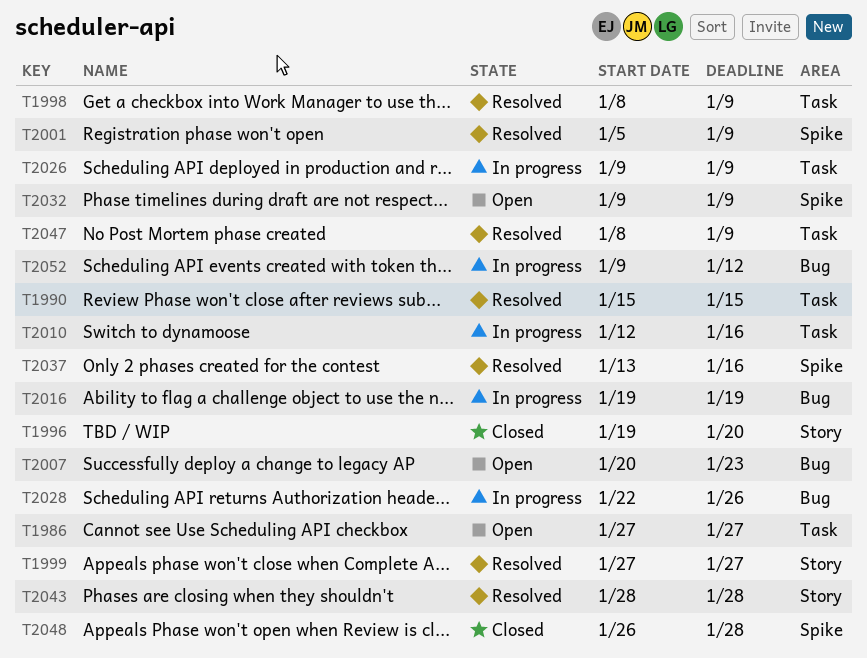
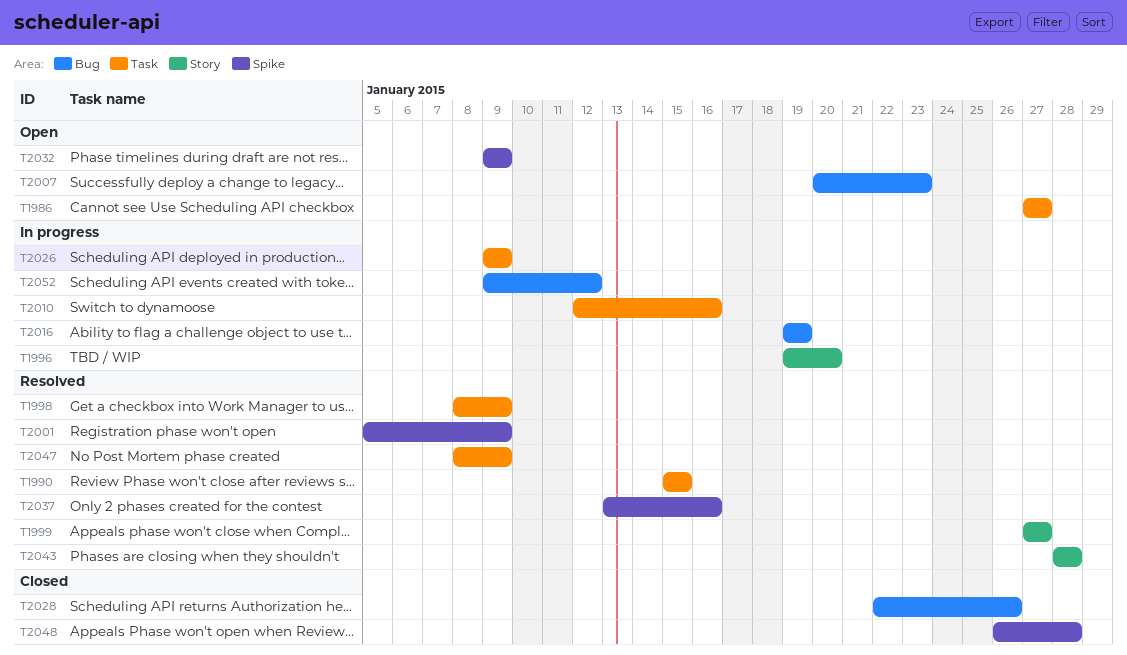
T1996, status: Closed -> In progress
T2028, status: In progress -> Closed

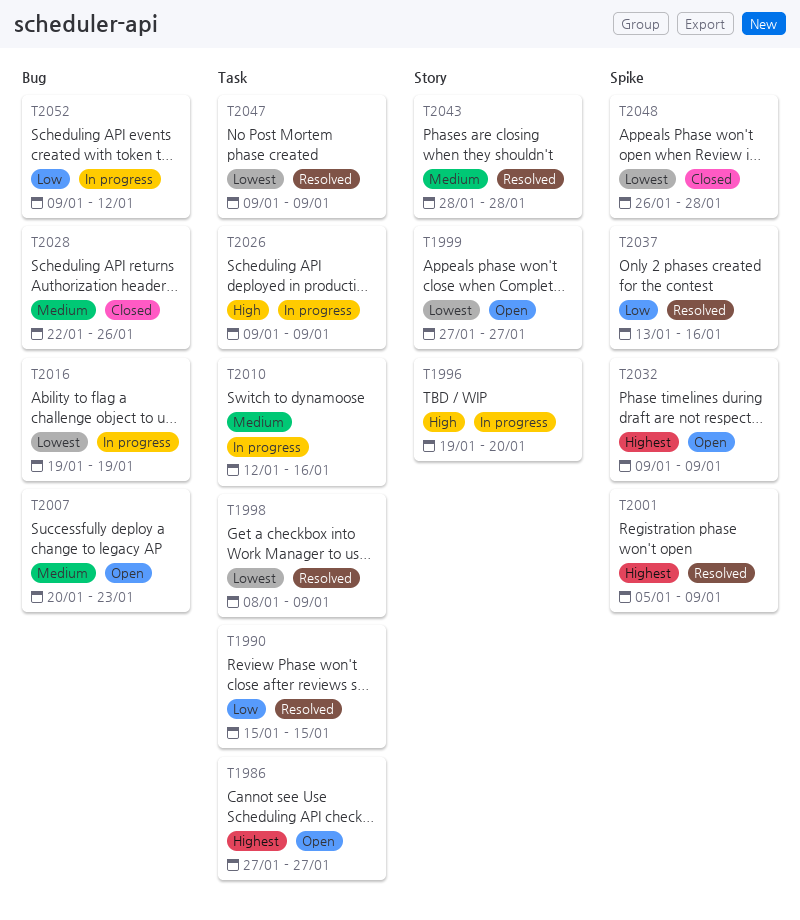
T1999, status: Resolved -> Open
T2047, start: Jan 8 -> Jan 9

